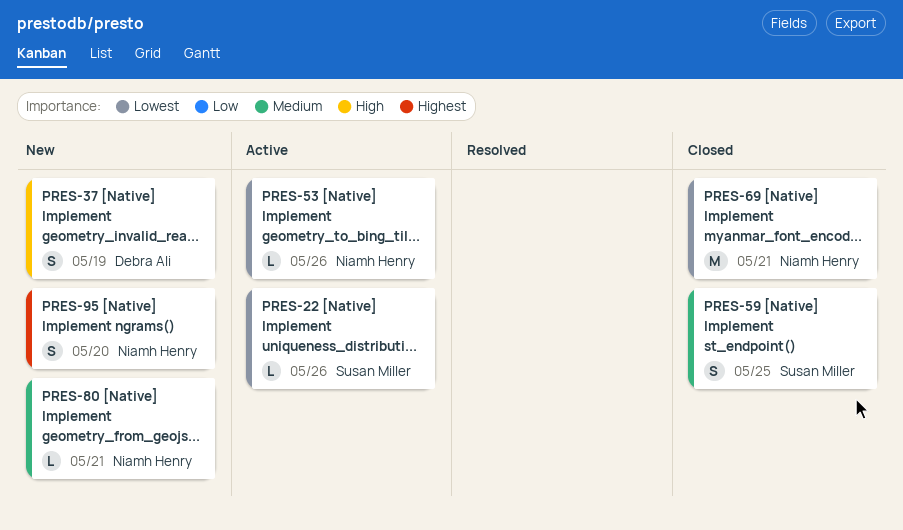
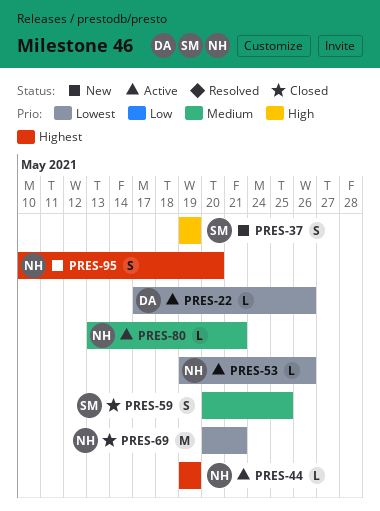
PRES-22, owner: Susan Miller -> Debra Ali
PRES-37, owner: Debra Ali -> Susan Miller
PRES-44: none -> present
PRES-80, status: New -> Active

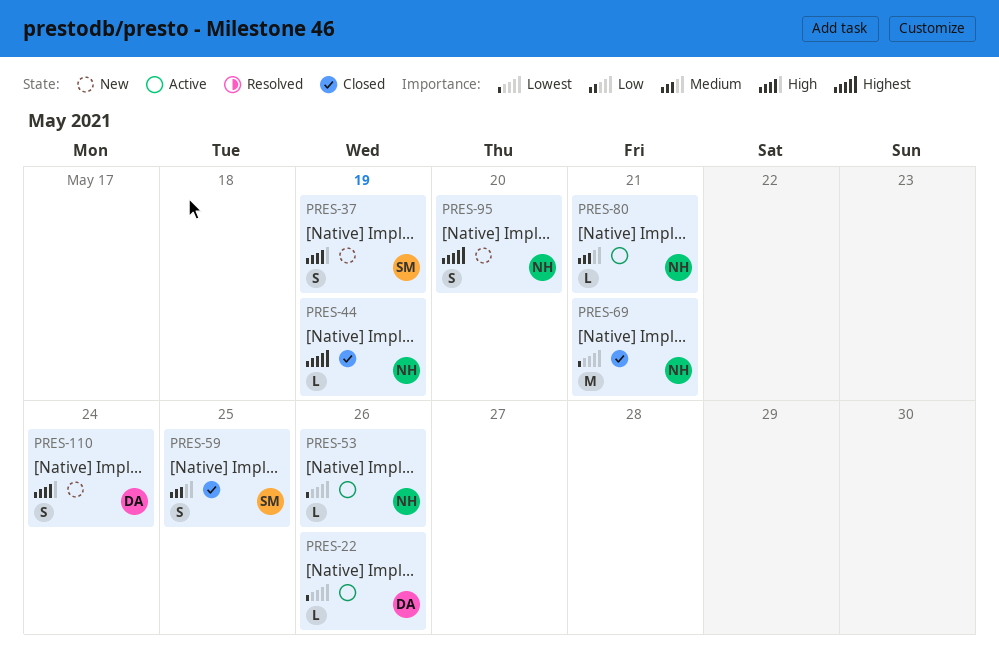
PRES-44, status: Active -> Closed
PRES-110: none -> present

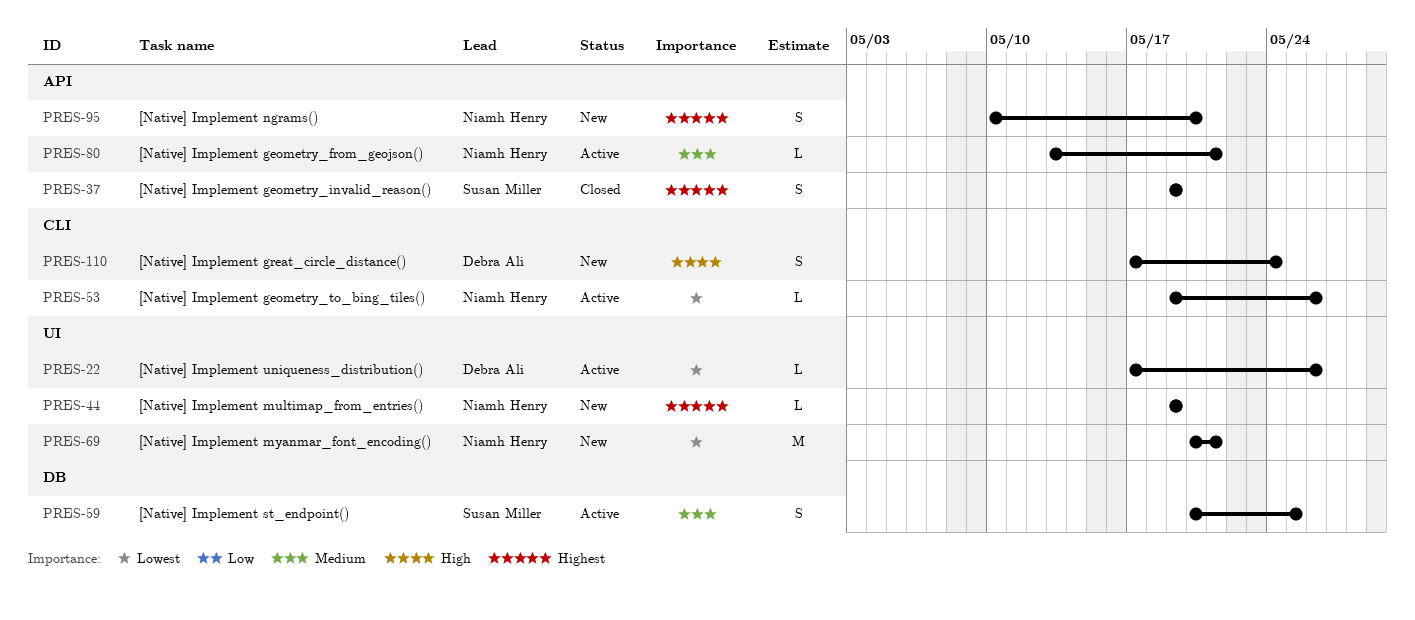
PRES-37, status: New -> Closed
PRES-37, priority: High -> Highest
PRES-44, status: Closed -> New
PRES-59, status: Closed -> Active
PRES-69, status: Closed -> New

